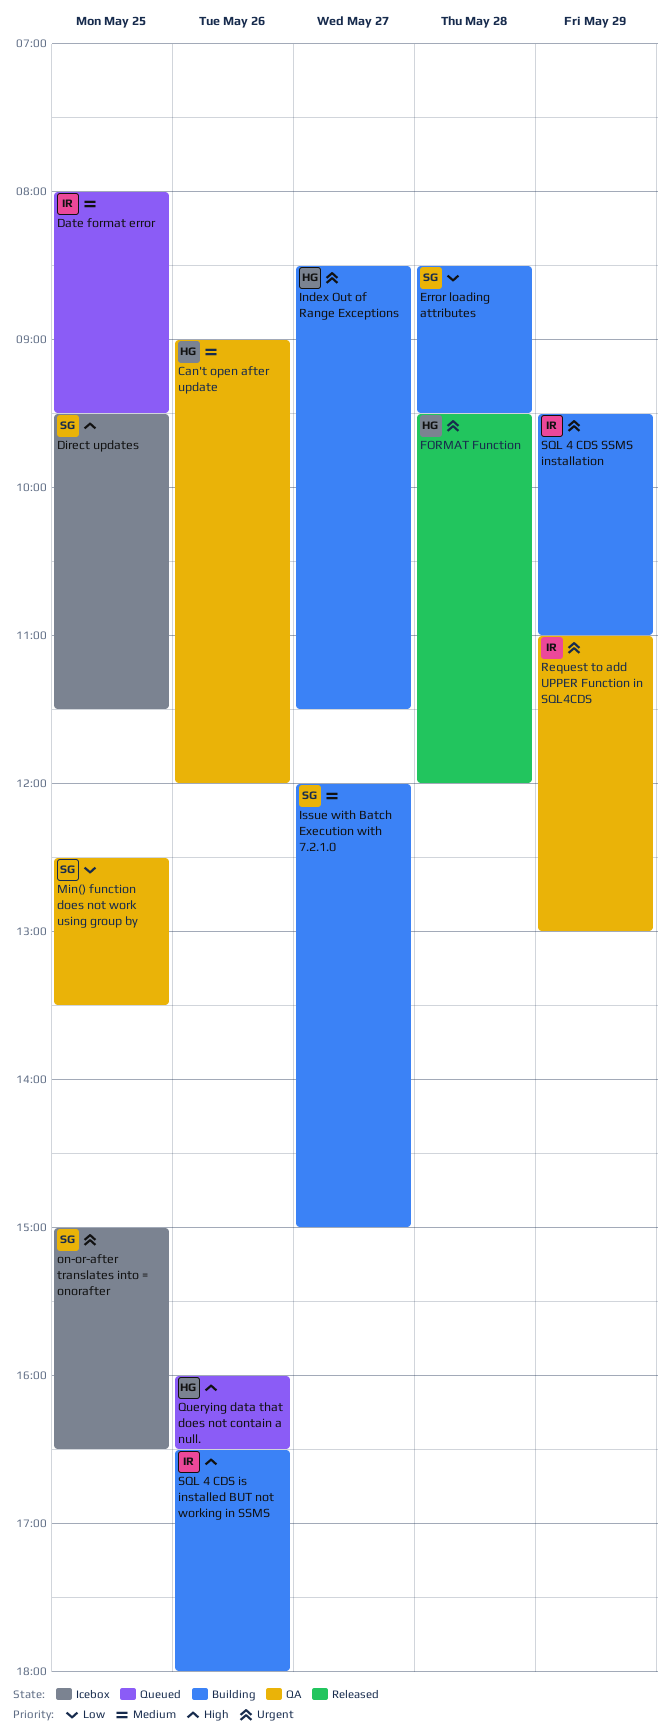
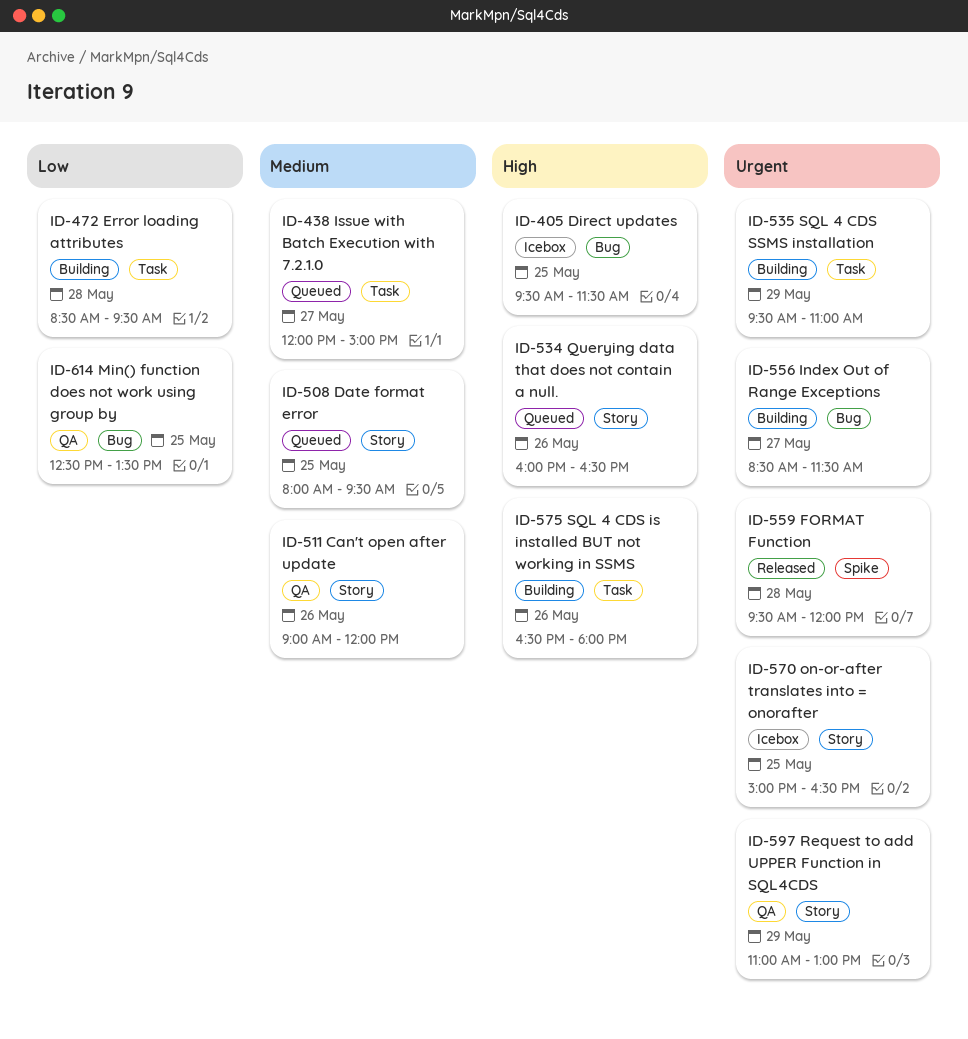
Issue with Batch Execution with 7.2.1.0, status: Building -> Queued

